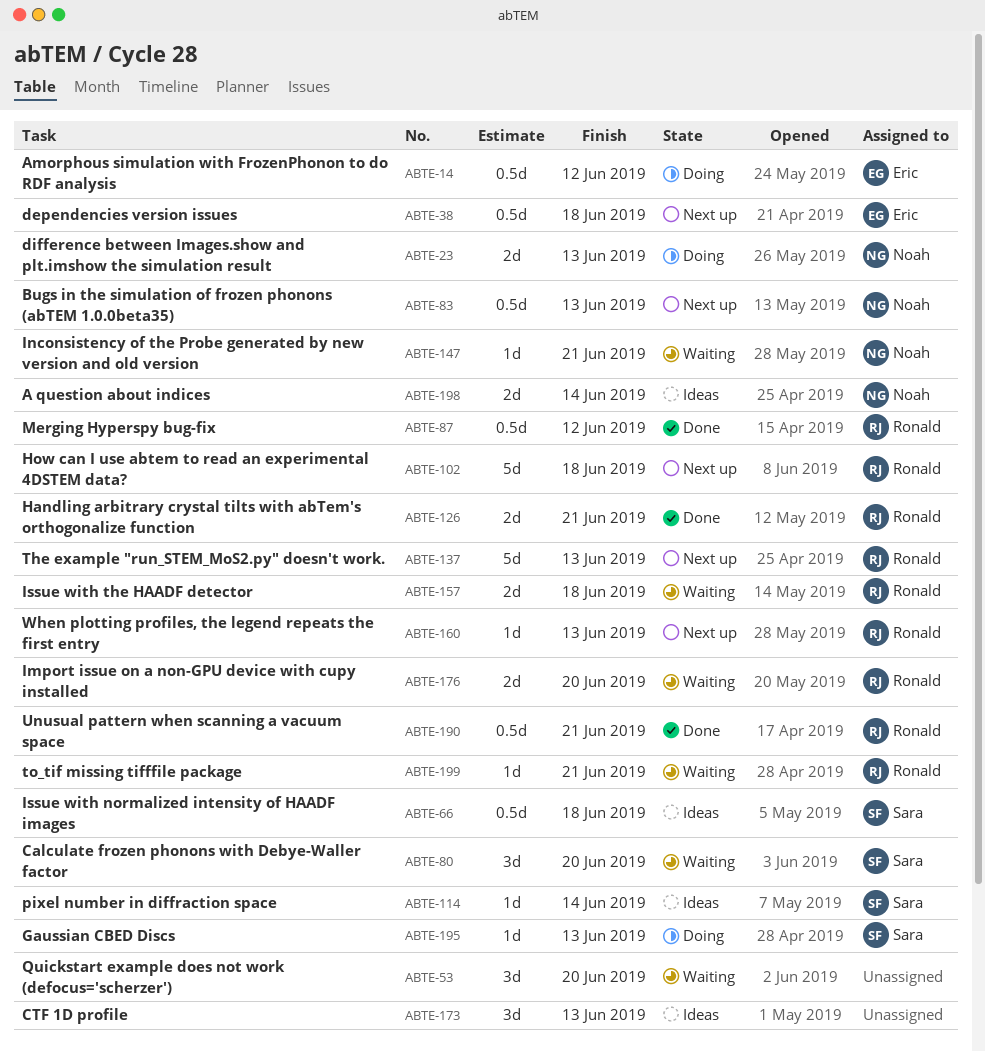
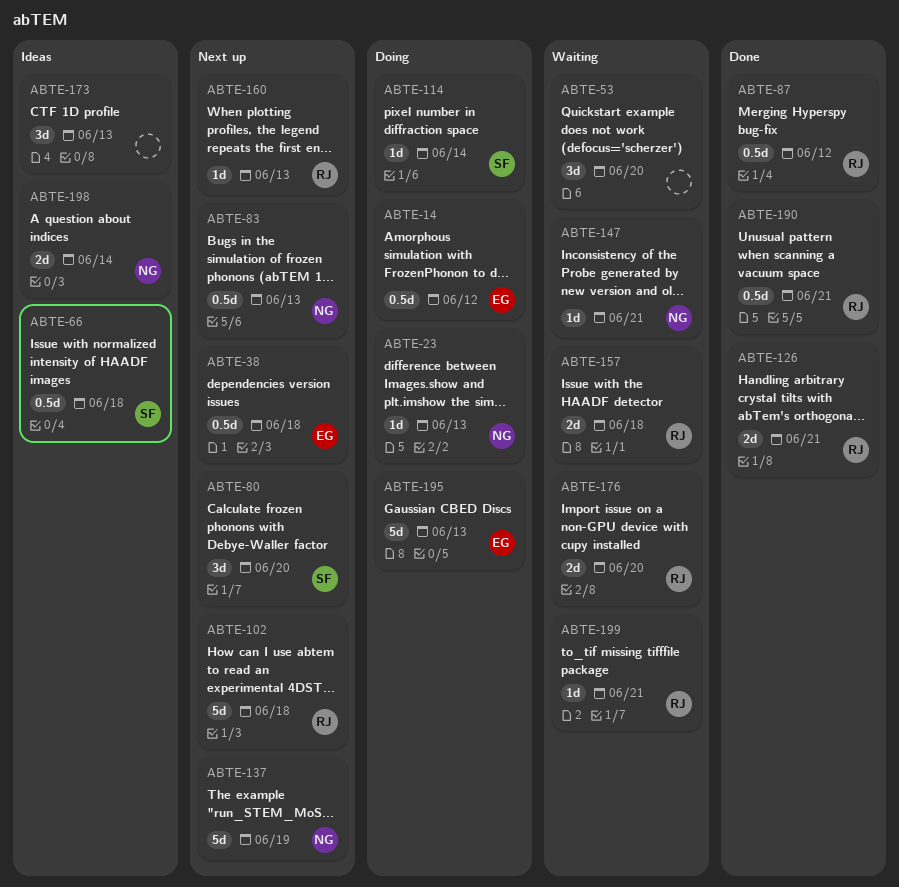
ABTE-23, estimate: 2d -> 1d
ABTE-80, status: Waiting -> Next up
ABTE-114, status: Ideas -> Doing
ABTE-137, owner: Ronald -> Noah
ABTE-137, due: Jun 13 -> Jun 19
ABTE-195, owner: Sara -> Eric
ABTE-195, estimate: 1d -> 5d

